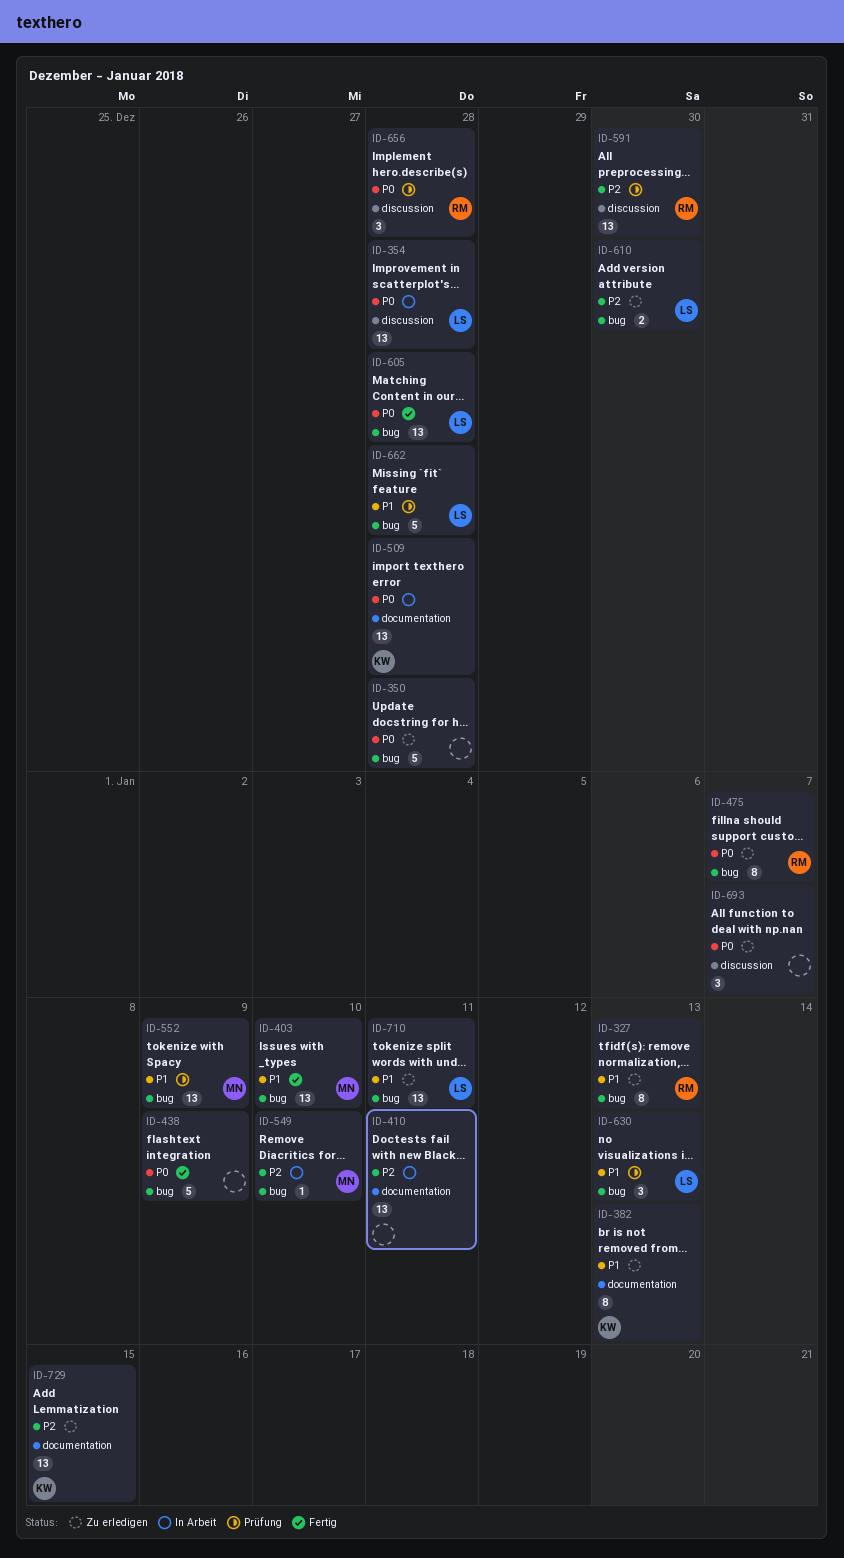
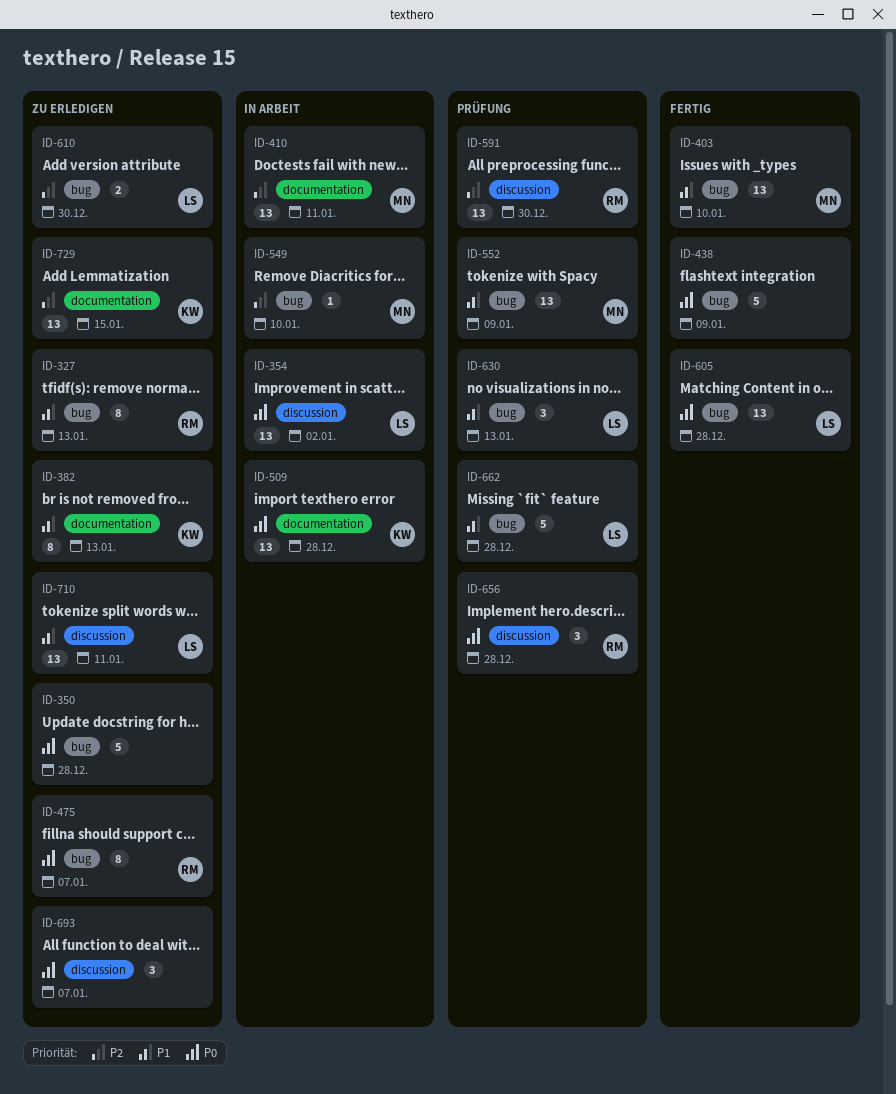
ID-354, due: Dec 28 -> Jan 2
ID-410, owner: none -> MN
ID-710, label: bug -> discussion

